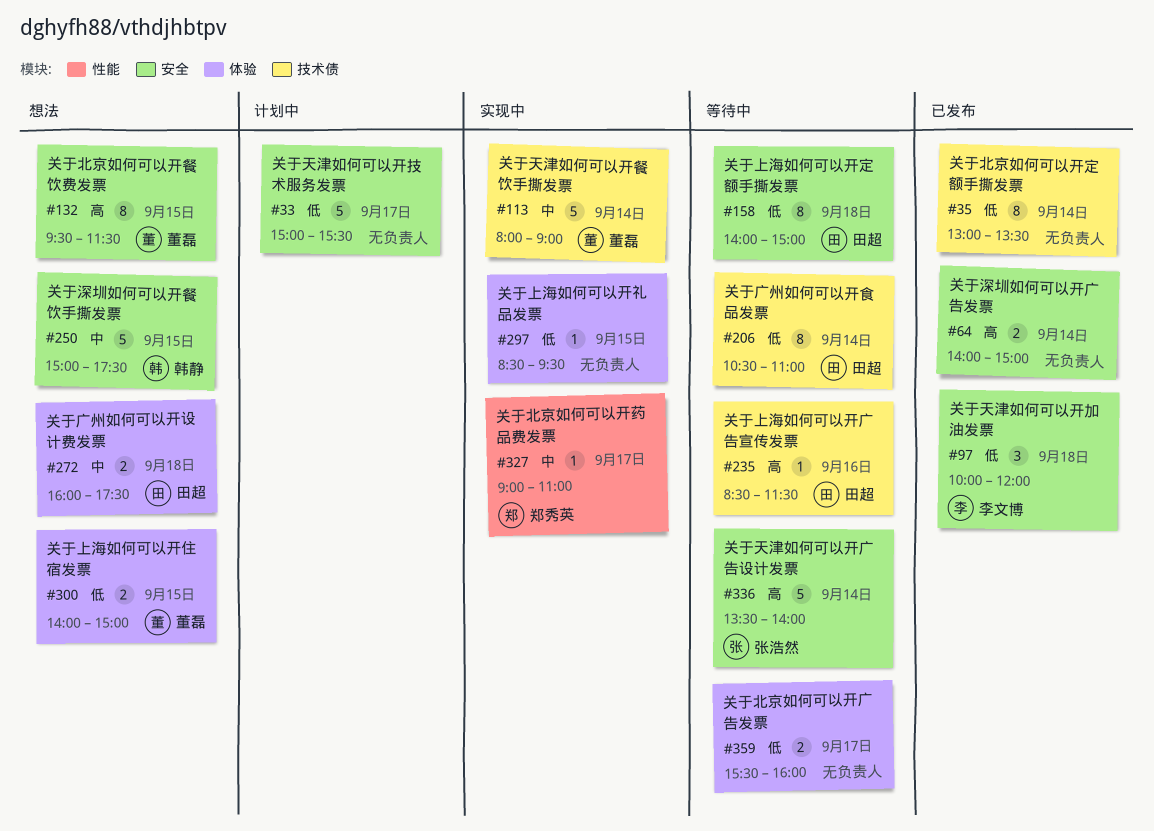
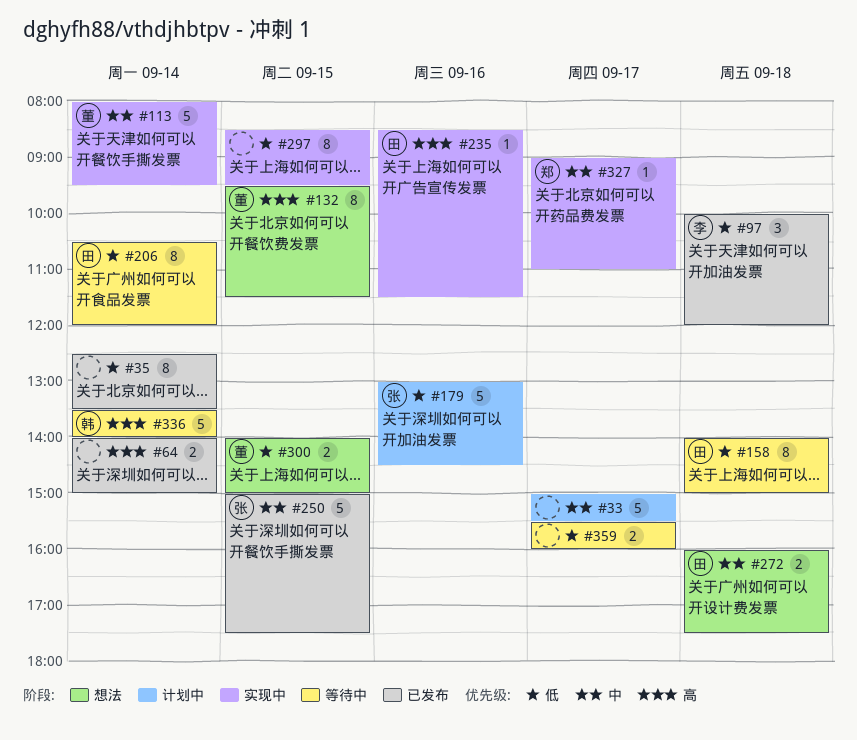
#33, priority: 低 -> 中
#35, begins: 13:00 -> 12:30
#113, ends: 09:00 -> 09:30
#179: none -> present
#206, ends: 11:00 -> 12:00
#235, status: 等待中 -> 实现中
#250, status: 想法 -> 已发布
#250, owner: 韩静 -> 张浩然
#297, estimate: 1 -> 8
#336, owner: 张浩然 -> 韩静

